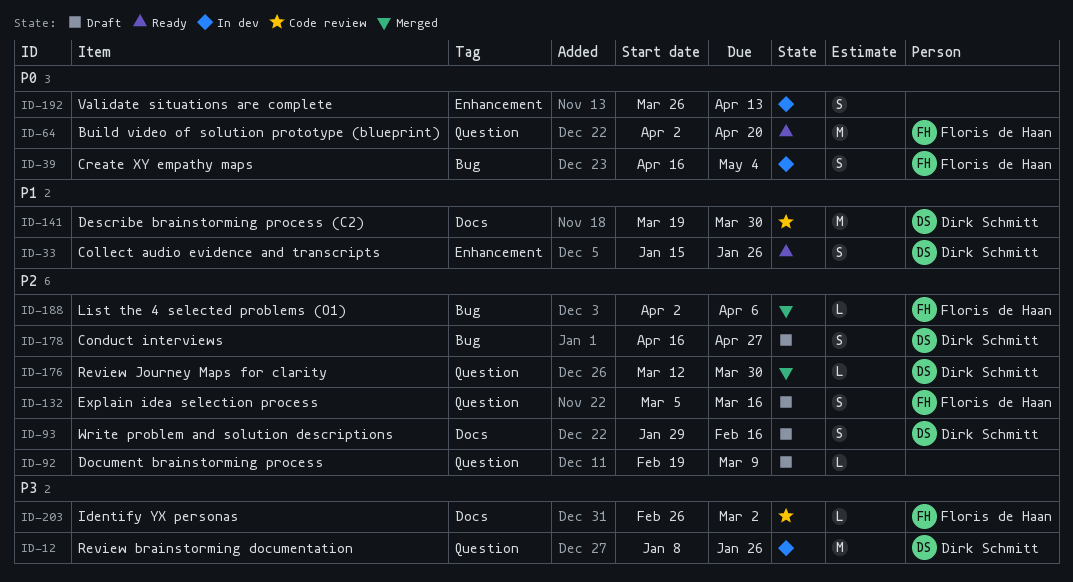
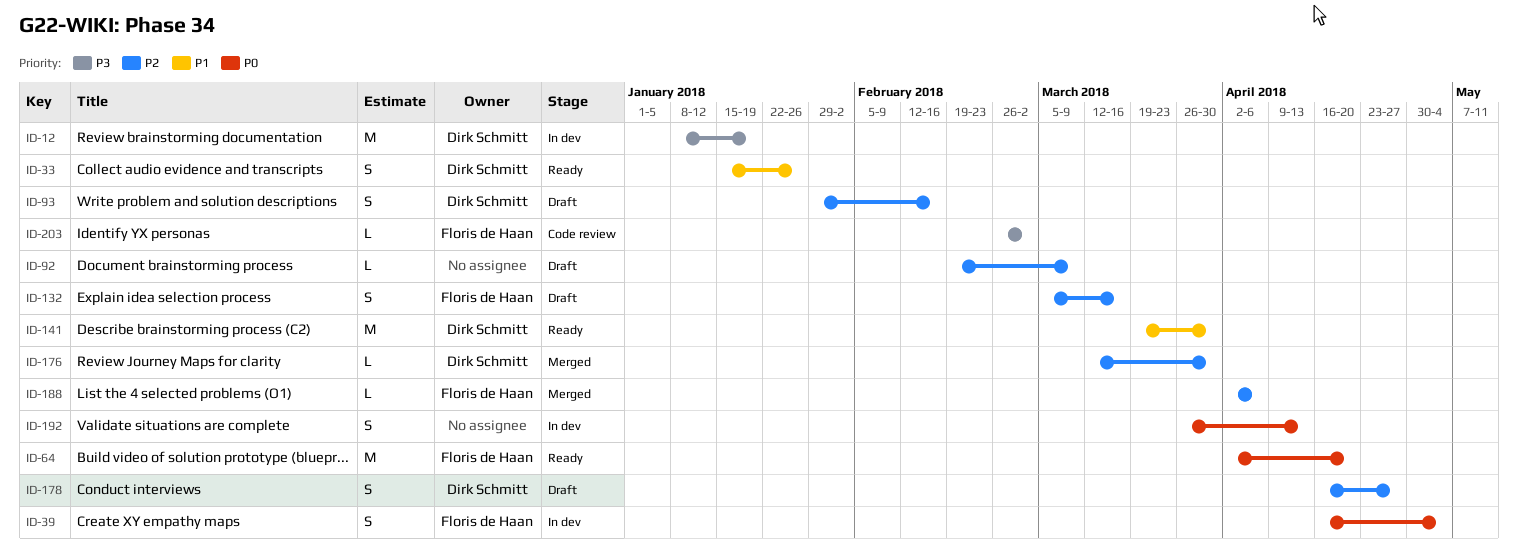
ID-12, due: Jan 26 -> Jan 19
ID-141, status: Code review -> Ready

